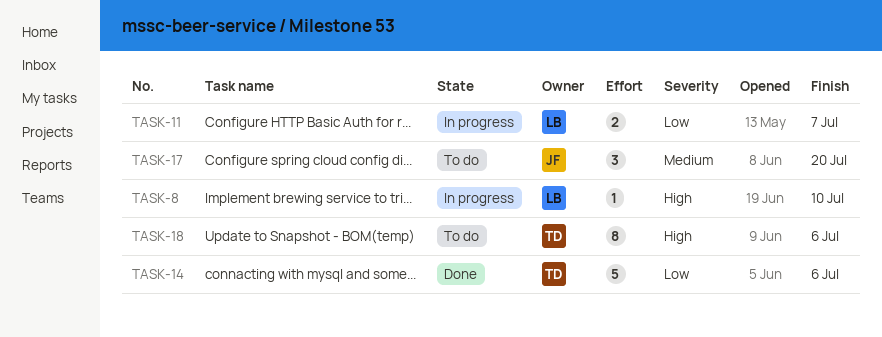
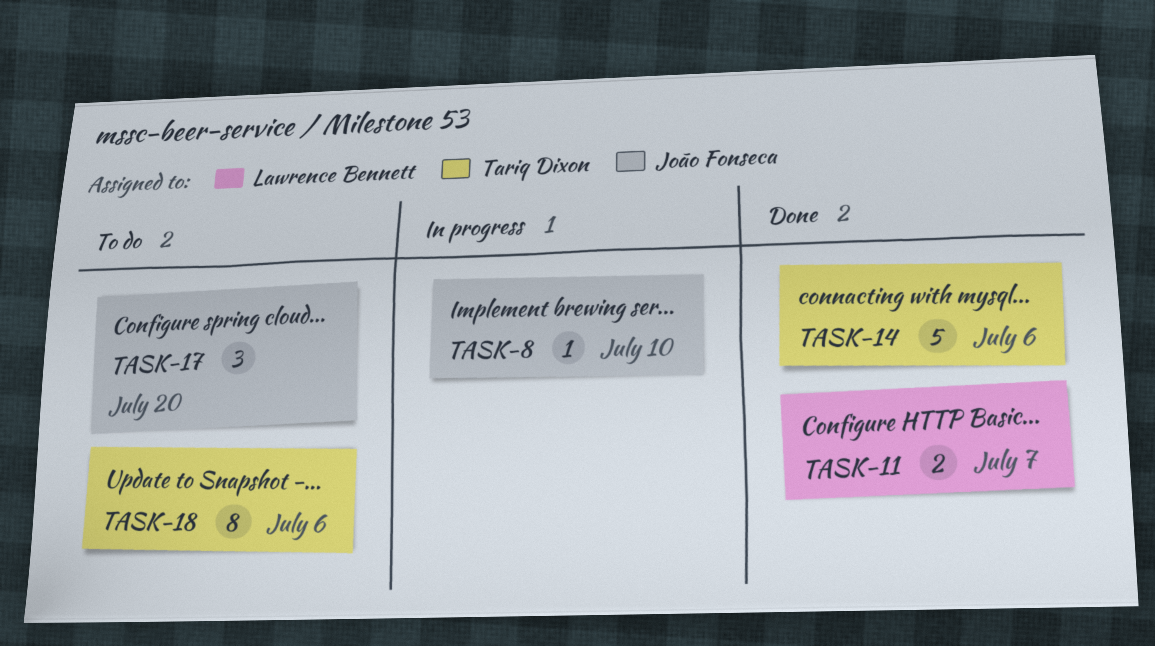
TASK-8, owner: Lawrence Bennett -> João Fonseca
TASK-11, status: In progress -> Done

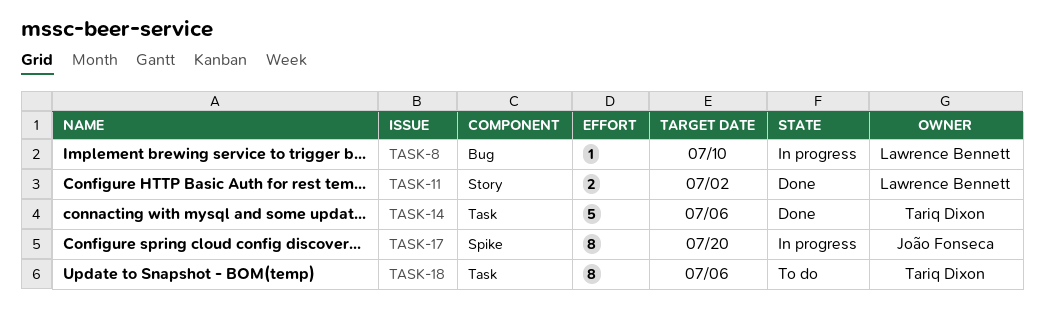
TASK-8, owner: João Fonseca -> Lawrence Bennett
TASK-11, due: Jul 7 -> Jul 2
TASK-17, status: To do -> In progress
TASK-17, estimate: 3 -> 8

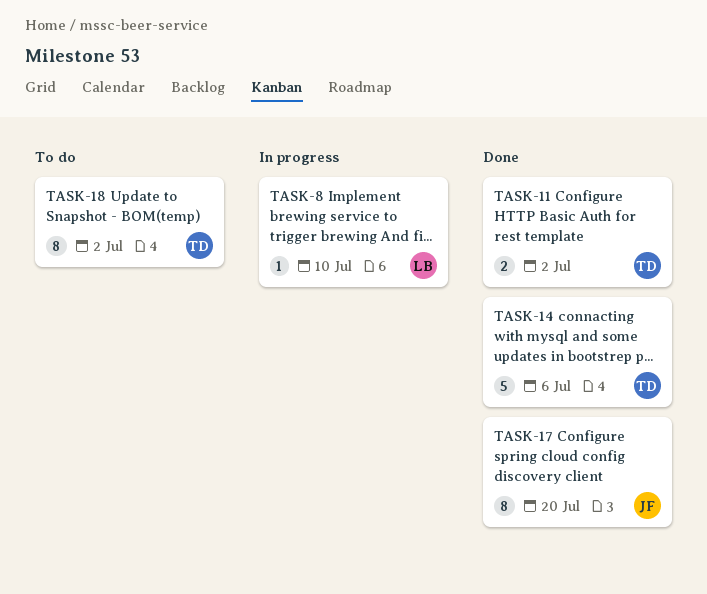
TASK-11, owner: Lawrence Bennett -> Tariq Dixon
TASK-17, status: In progress -> Done
TASK-18, due: Jul 6 -> Jul 2

